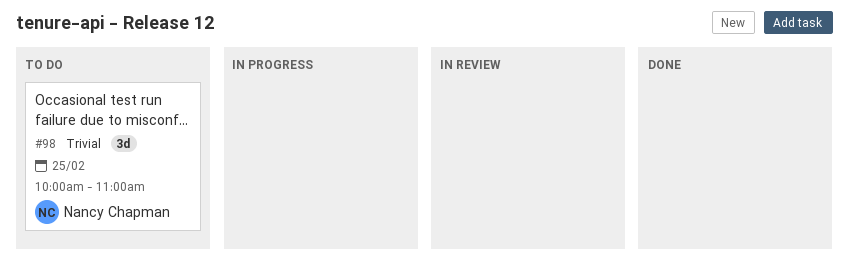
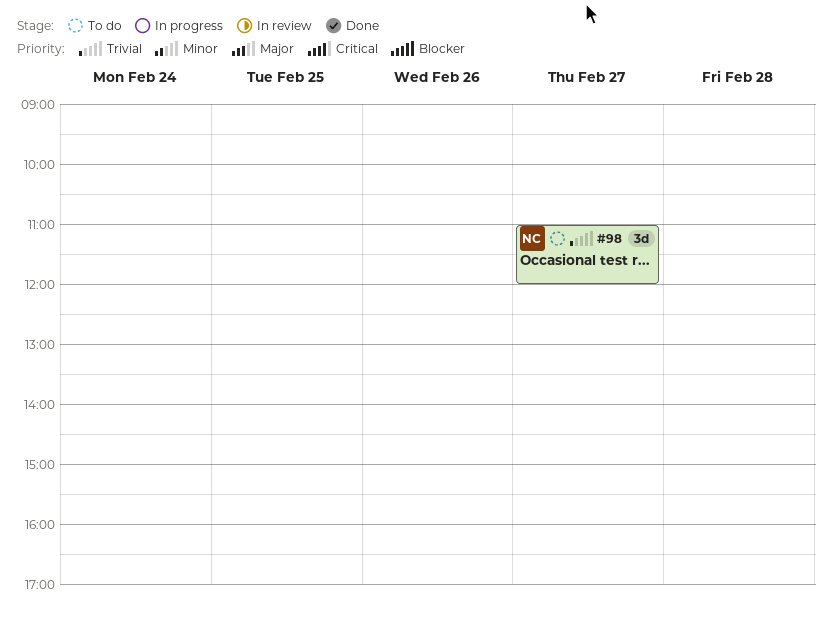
#98, day: Feb 25 -> Feb 27
#98, begins: 10:00 -> 11:00
#98, ends: 11:00 -> 12:00

